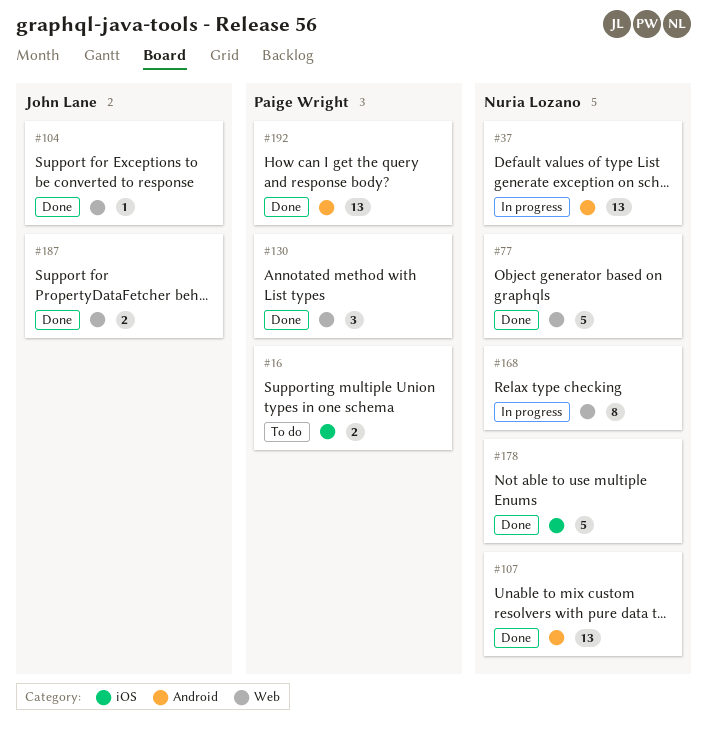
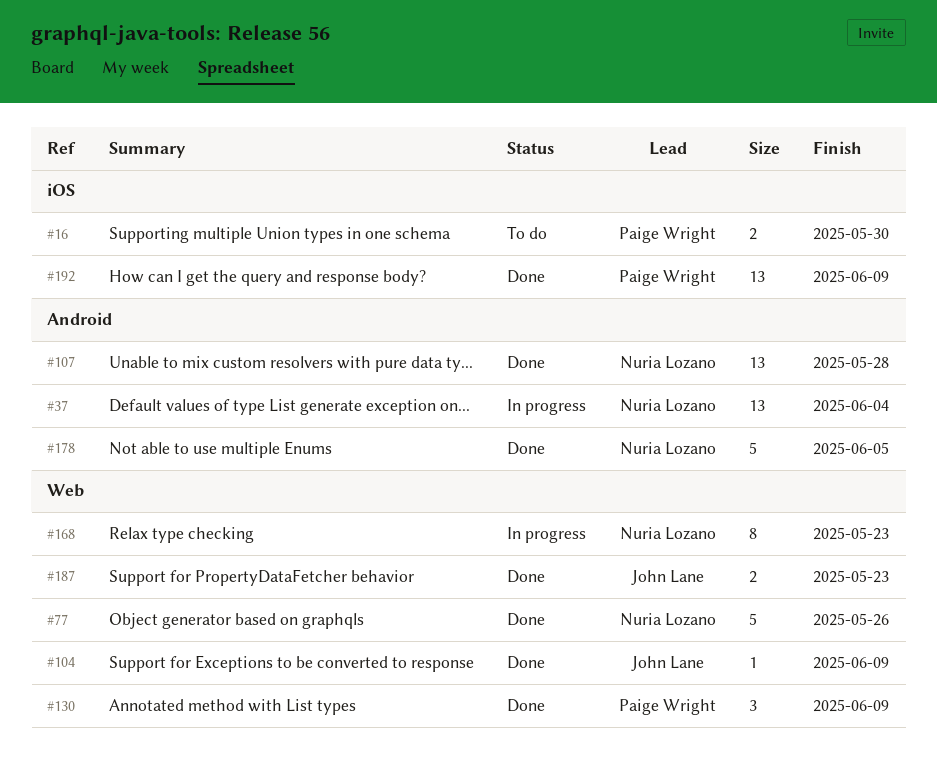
#178, label: iOS -> Android
#192, label: Android -> iOS

